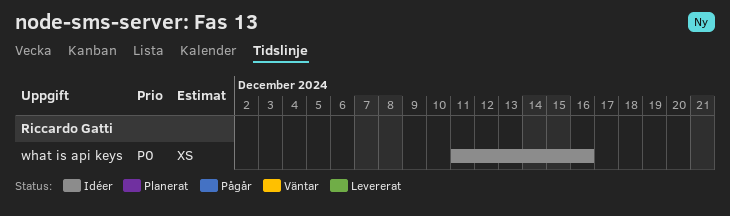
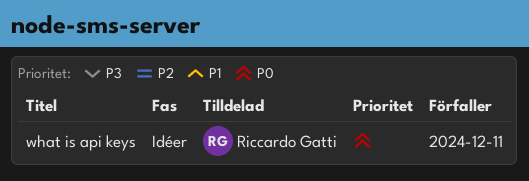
what is api keys, due: Dec 16 -> Dec 11

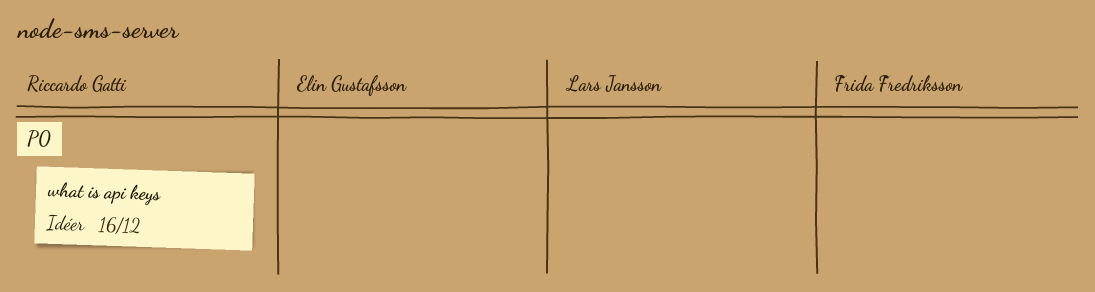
what is api keys, due: Dec 11 -> Dec 16

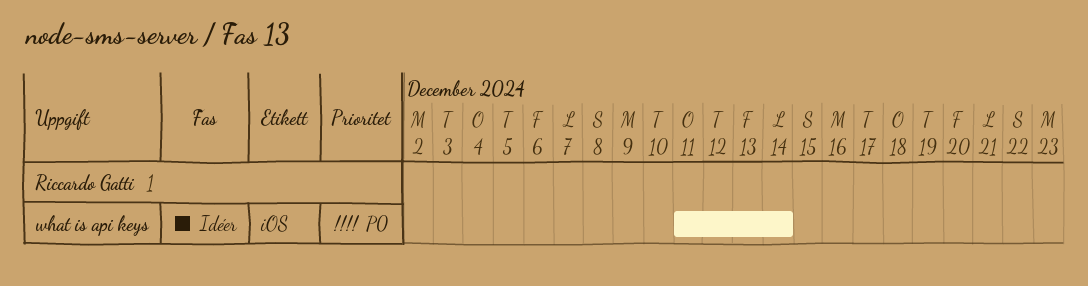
what is api keys, due: Dec 16 -> Dec 14

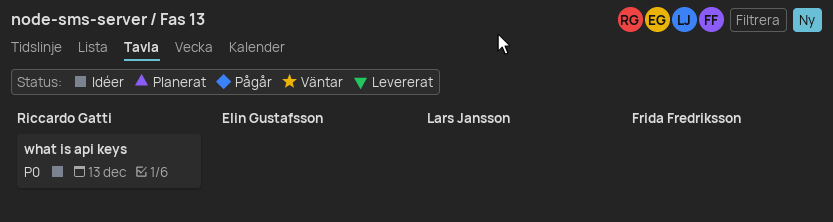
what is api keys, due: Dec 14 -> Dec 13

